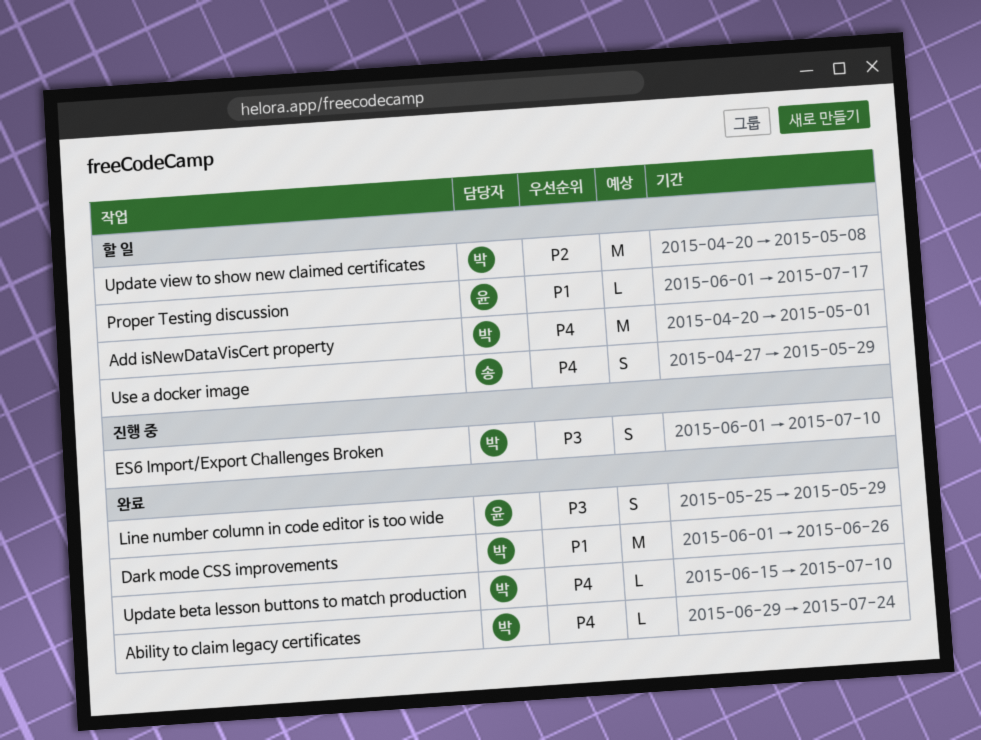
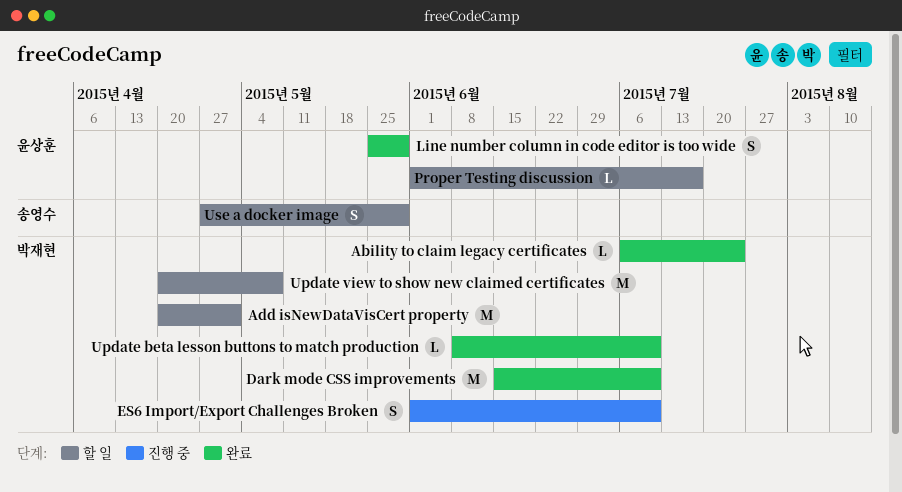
Ability to claim legacy certificates, start: Jun 29 -> Jul 6
Dark mode CSS improvements, start: Jun 1 -> Jun 15
Dark mode CSS improvements, due: Jun 26 -> Jul 10
Update beta lesson buttons to match production, start: Jun 15 -> Jun 8

